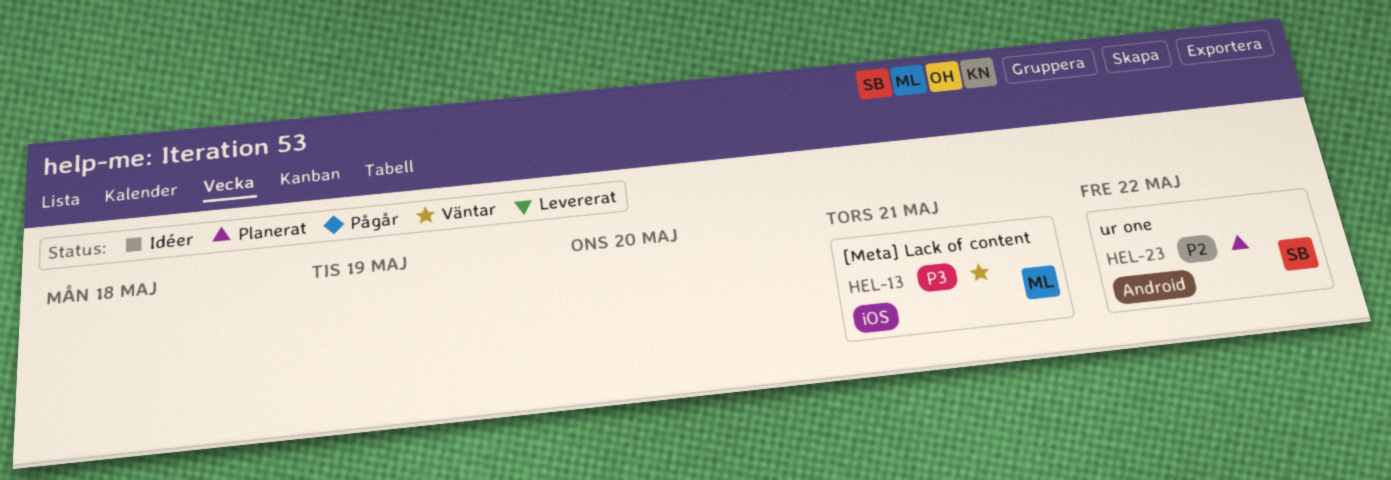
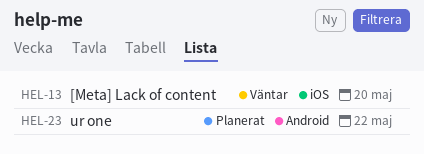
HEL-13, due: May 21 -> May 20

